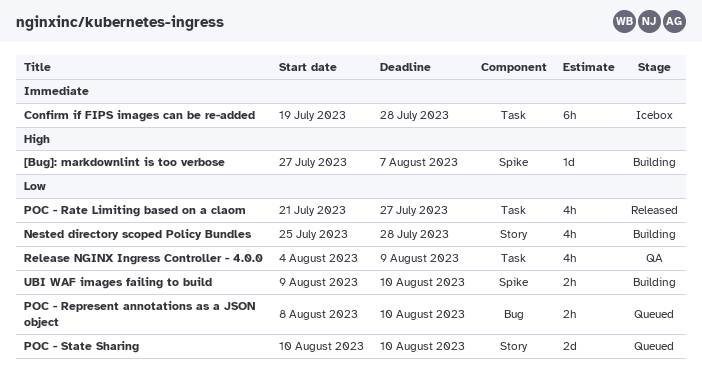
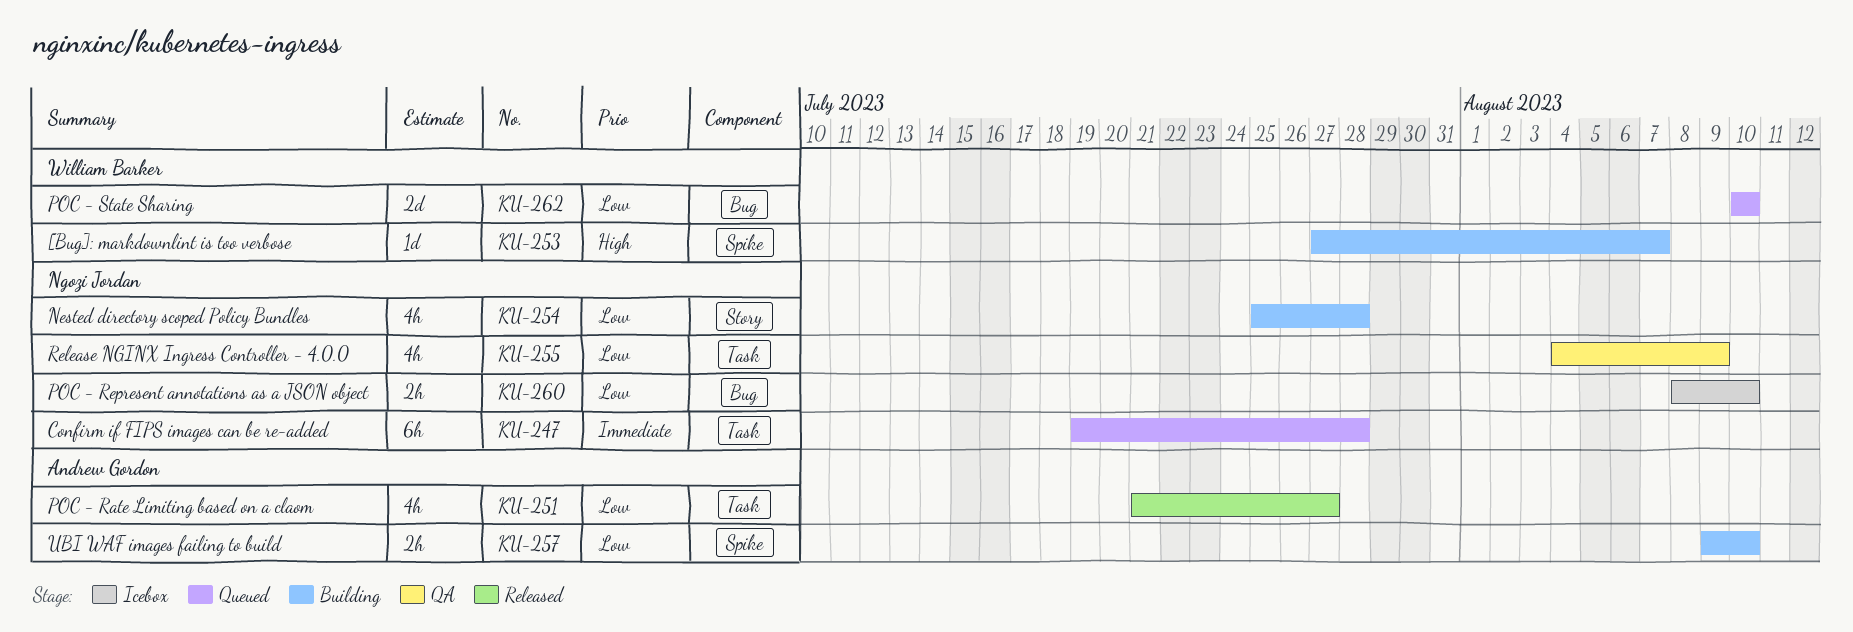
Confirm if FIPS images can be re-added, status: Icebox -> Queued
POC - Represent annotations as a JSON object, status: Queued -> Icebox
POC - State Sharing, label: Story -> Bug

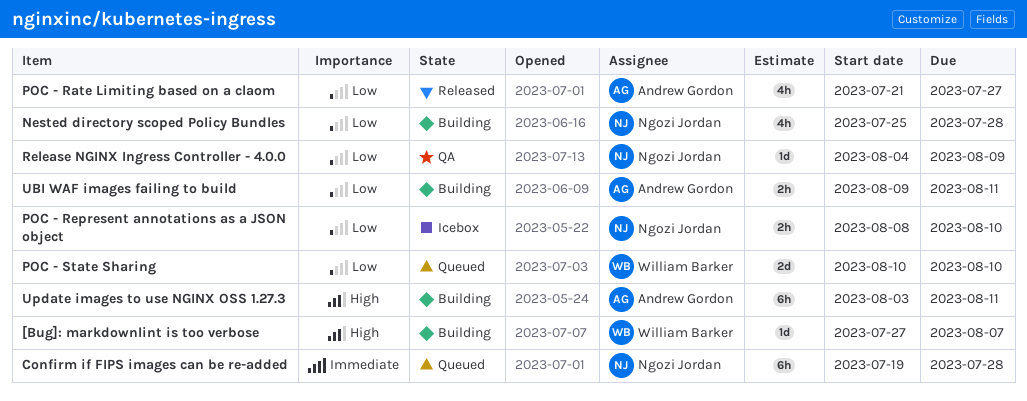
Release NGINX Ingress Controller - 4.0.0, estimate: 4h -> 1d
UBI WAF images failing to build, due: Aug 10 -> Aug 11
Update images to use NGINX OSS 1.27.3: none -> present

